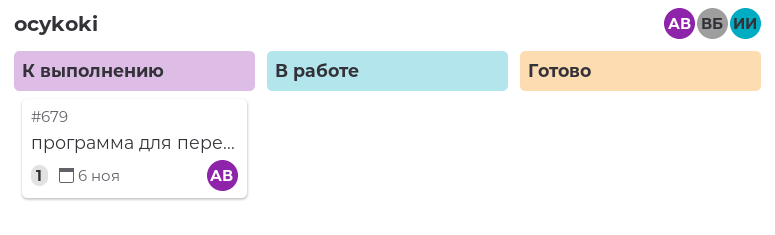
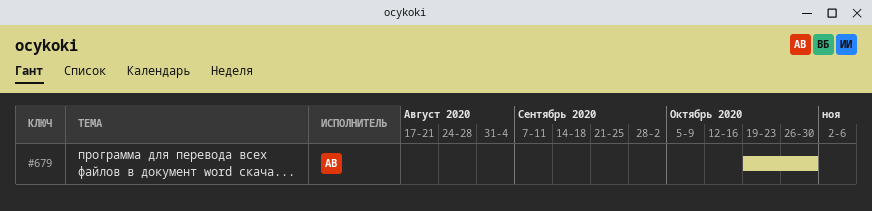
#679, due: Nov 6 -> Oct 30

